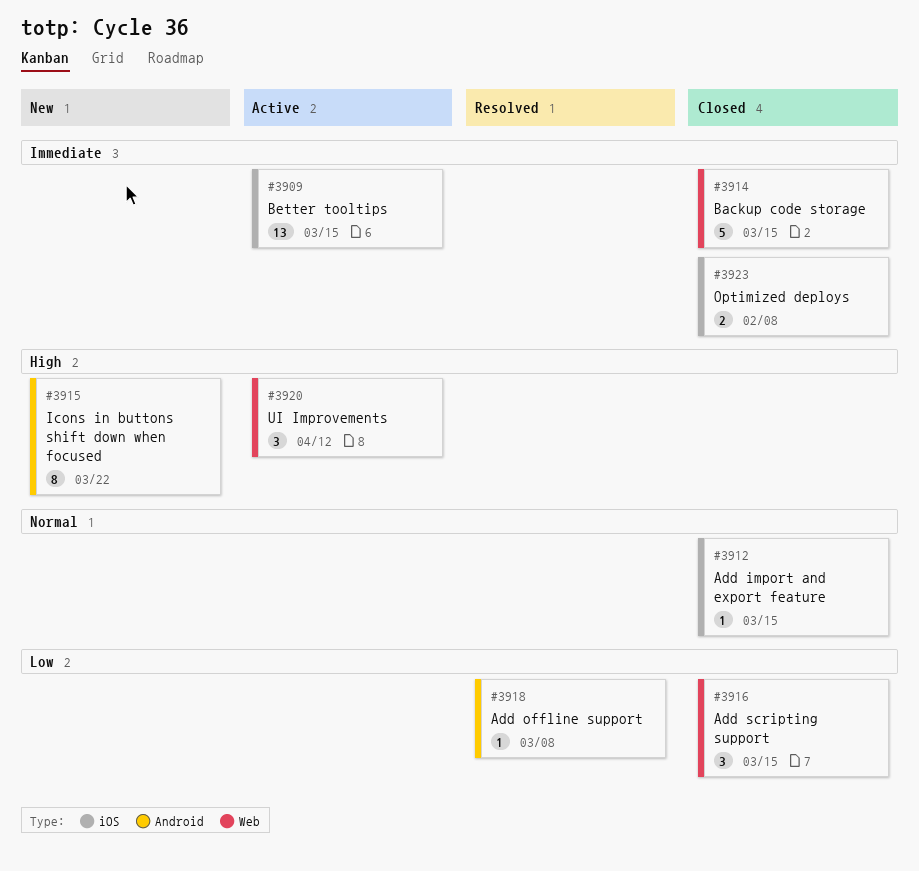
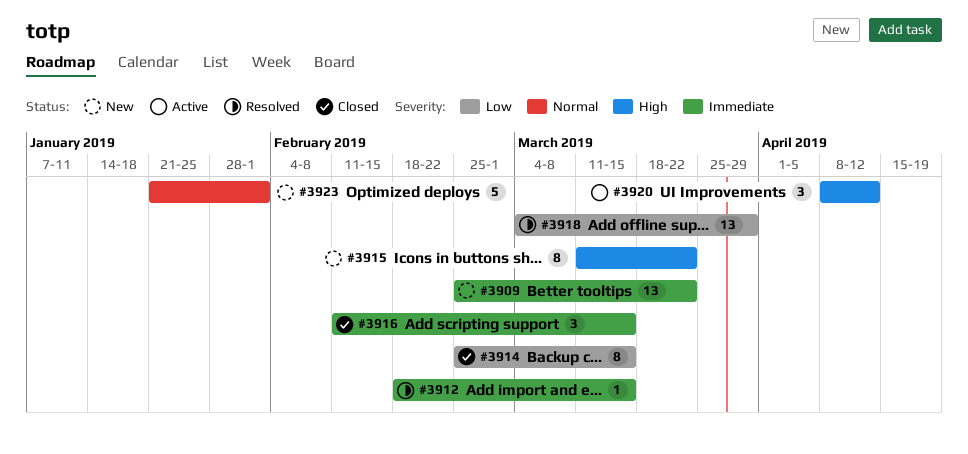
#3909, status: Active -> New
#3909, due: Mar 15 -> Mar 22
#3912, status: Closed -> Resolved
#3912, priority: Normal -> Immediate
#3914, priority: Immediate -> Low
#3914, estimate: 5 -> 8
#3916, priority: Low -> Immediate
#3918, estimate: 1 -> 13
#3918, due: Mar 8 -> Mar 29
#3923, status: Closed -> New
#3923, priority: Immediate -> Normal
#3923, estimate: 2 -> 5
#3923, due: Feb 8 -> Feb 1

